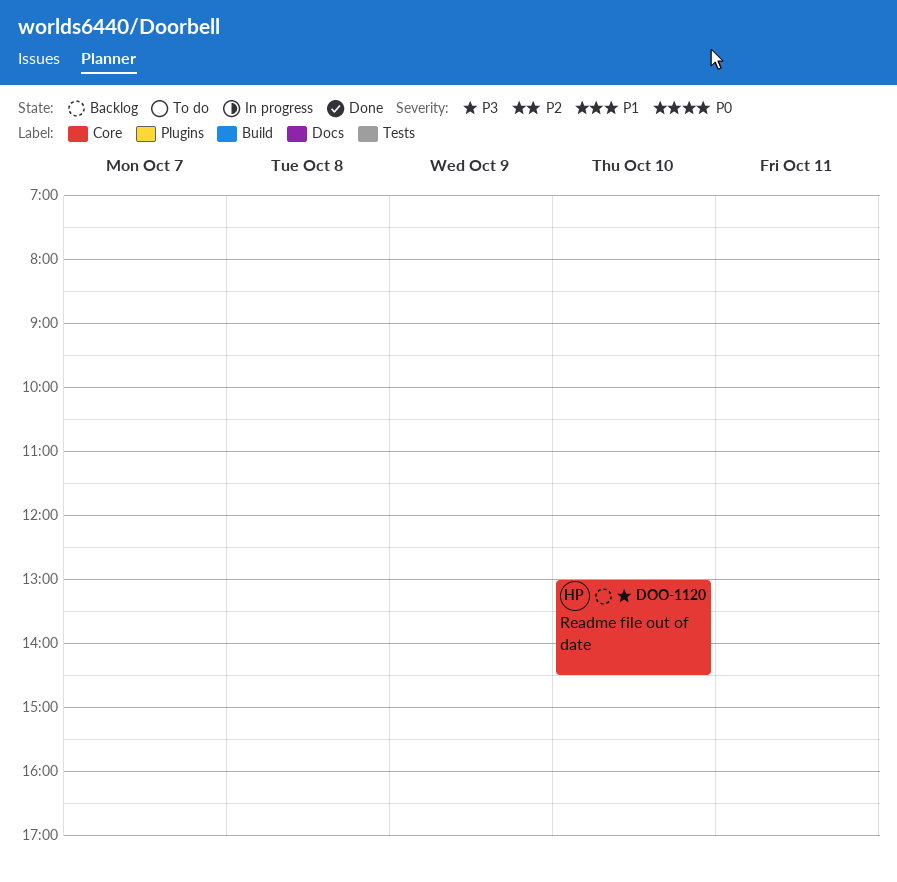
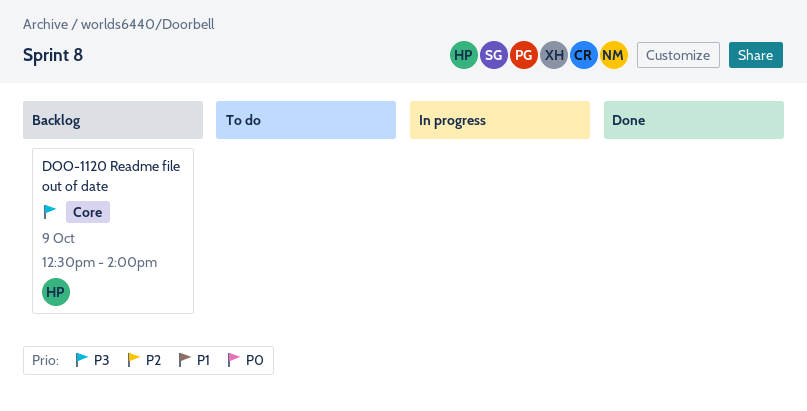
DOO-1120, day: Oct 10 -> Oct 9
DOO-1120, begins: 13:00 -> 12:30
DOO-1120, ends: 14:30 -> 14:00

